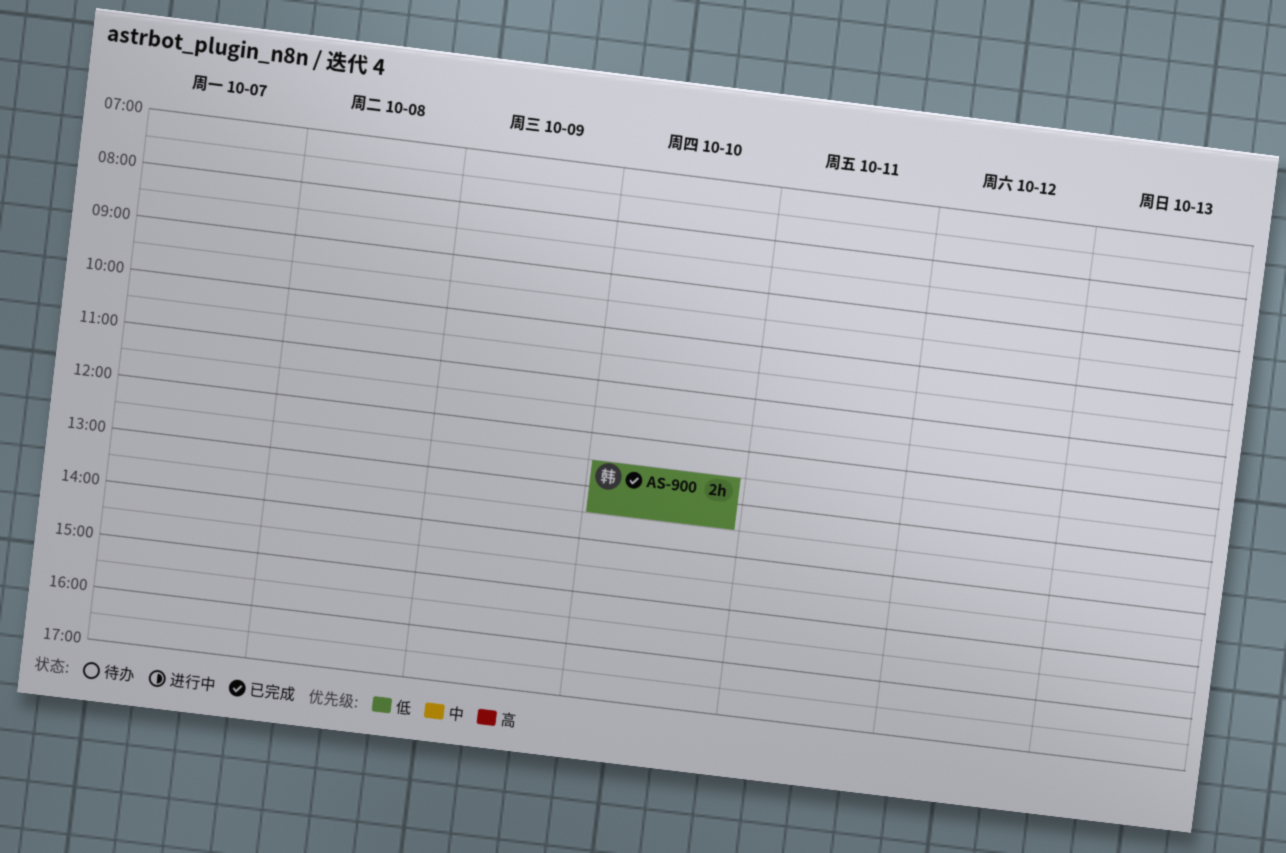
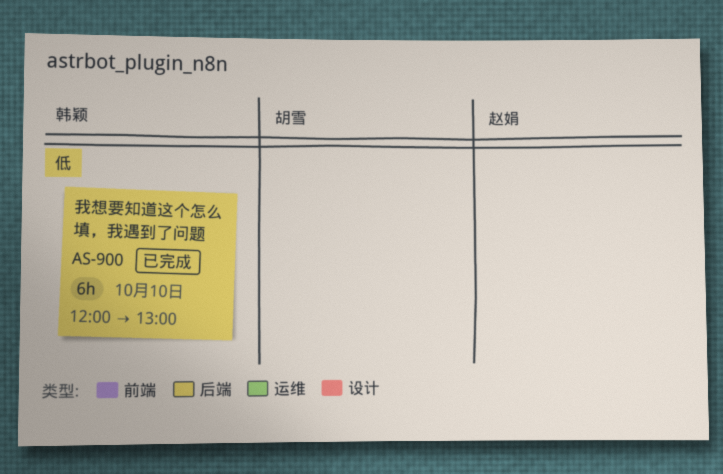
AS-900, estimate: 2h -> 6h
AS-900, begins: 12:30 -> 12:00
AS-900, ends: 13:30 -> 13:00

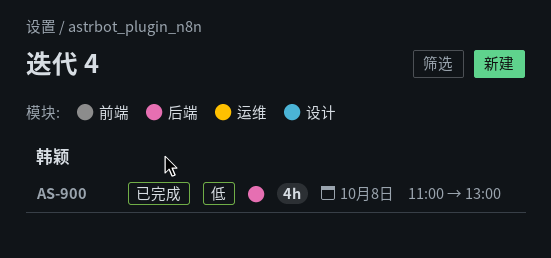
AS-900, estimate: 6h -> 4h
AS-900, day: Oct 10 -> Oct 8
AS-900, begins: 12:00 -> 11:00

